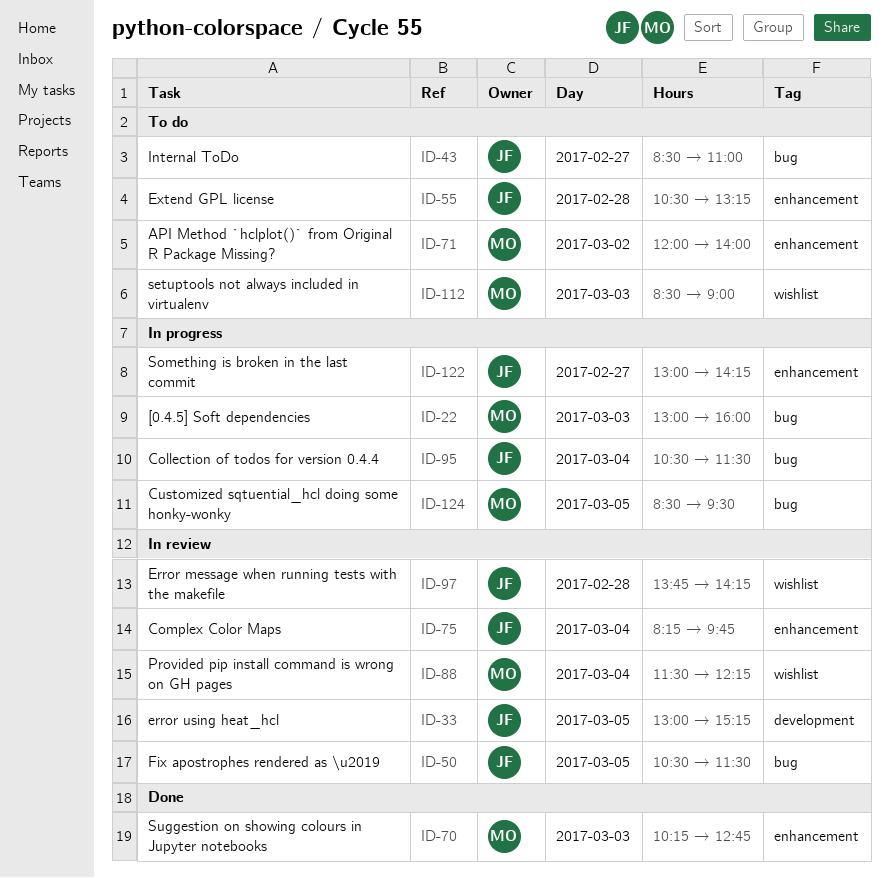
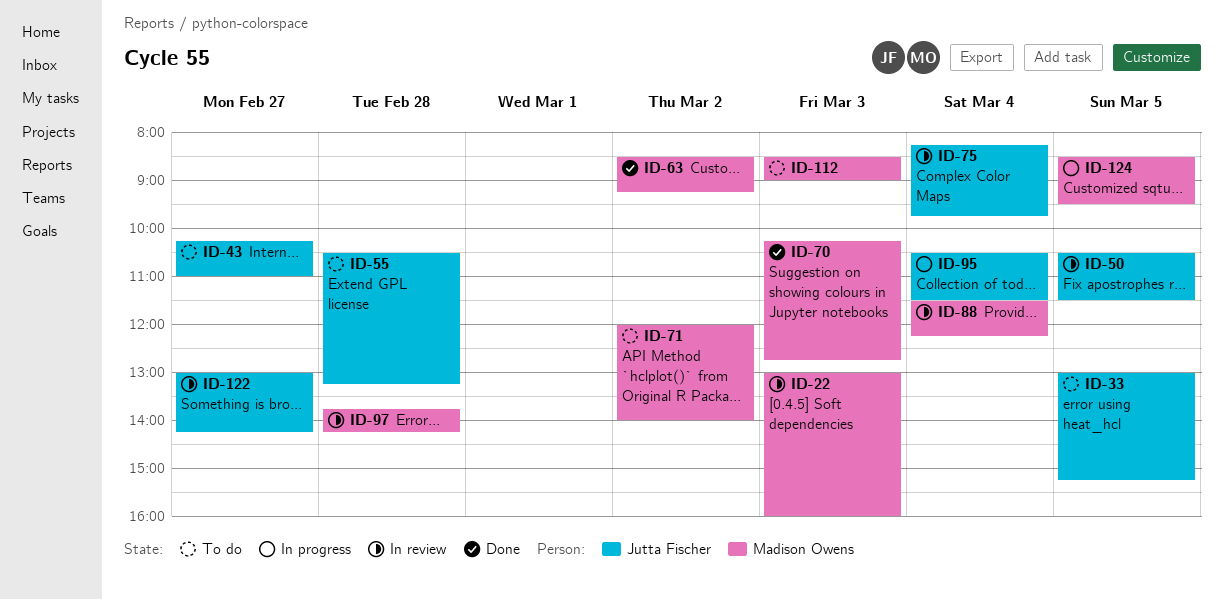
ID-22, status: In progress -> In review
ID-33, status: In review -> To do
ID-43, begins: 08:30 -> 10:15
ID-63: none -> present
ID-97, owner: Jutta Fischer -> Madison Owens
ID-122, status: In progress -> In review

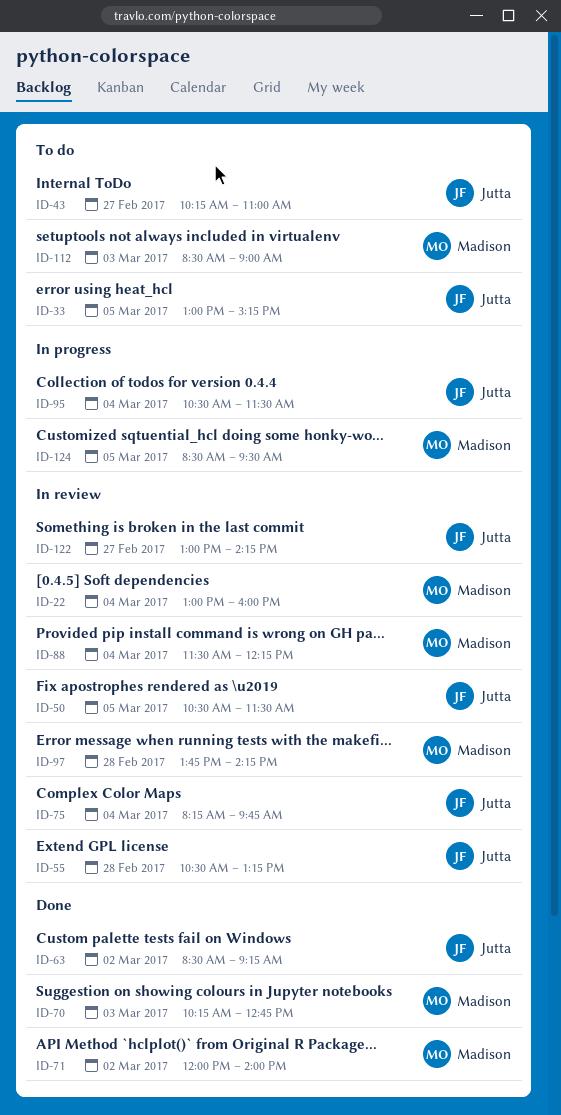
ID-22, day: Mar 3 -> Mar 4
ID-55, status: To do -> In review
ID-63, owner: Madison Owens -> Jutta Fischer
ID-71, status: To do -> Done

